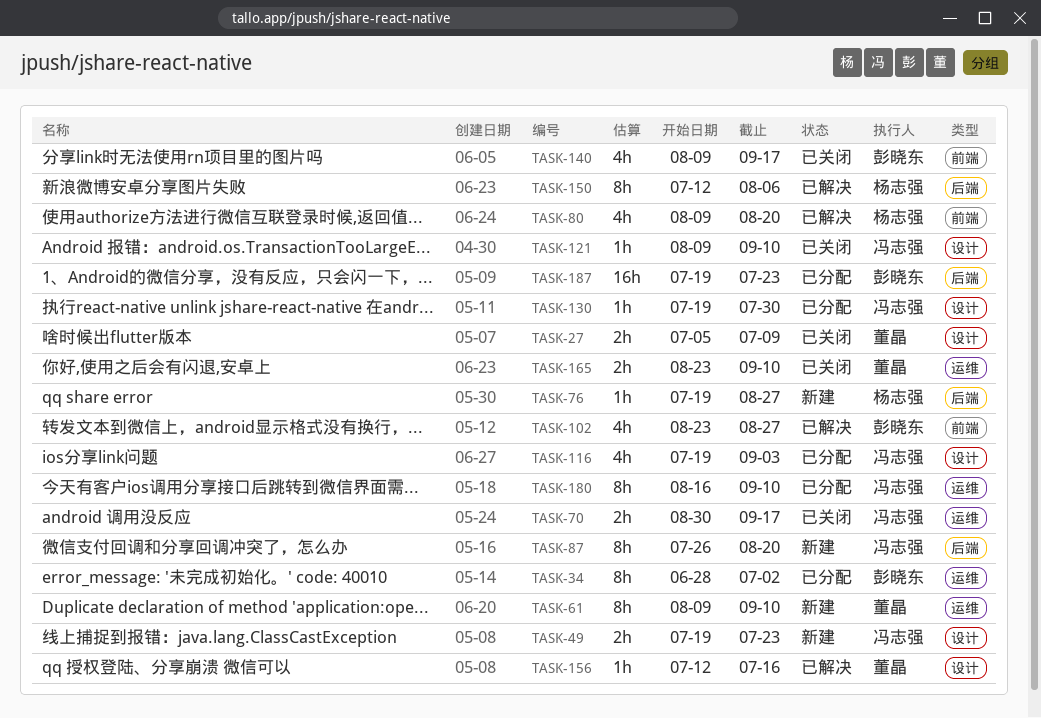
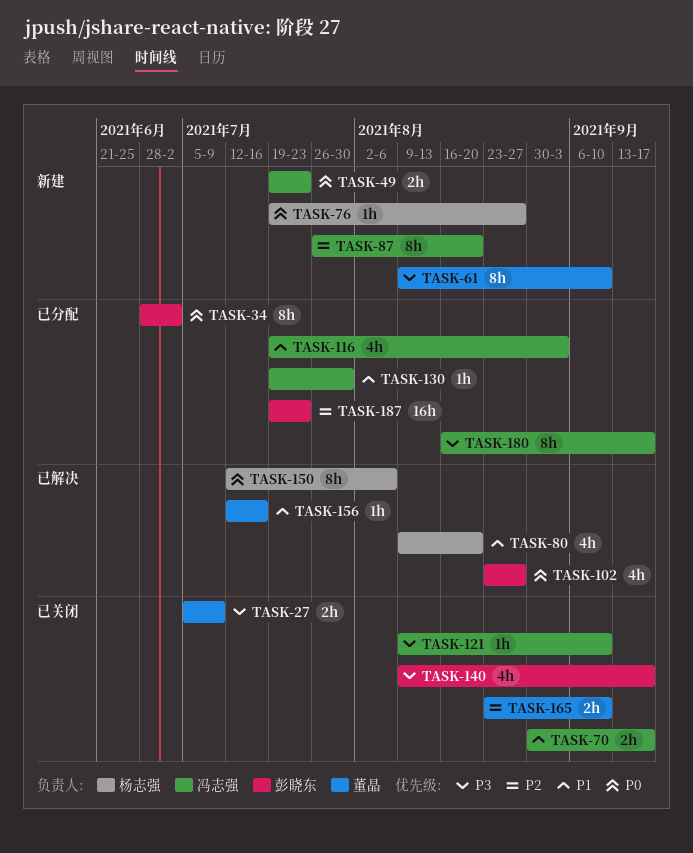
TASK-180, due: Sep 10 -> Sep 17

